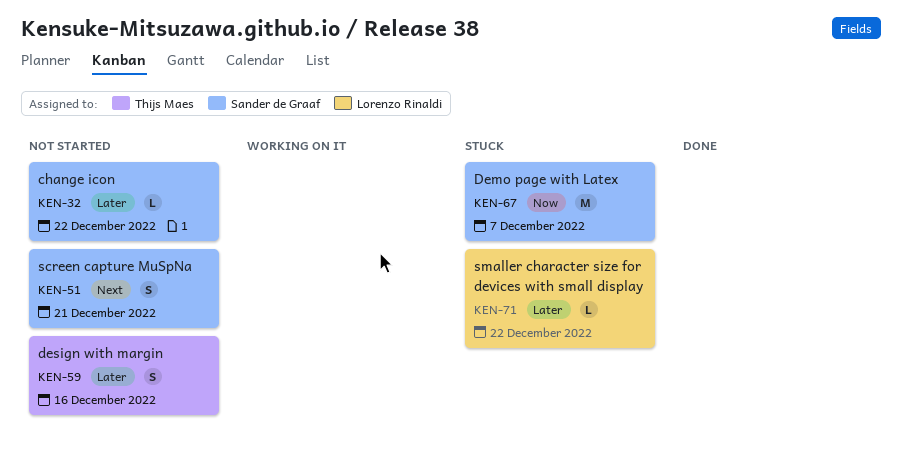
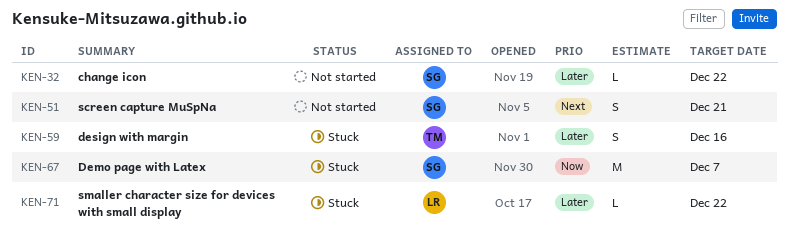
KEN-59, status: Not started -> Stuck

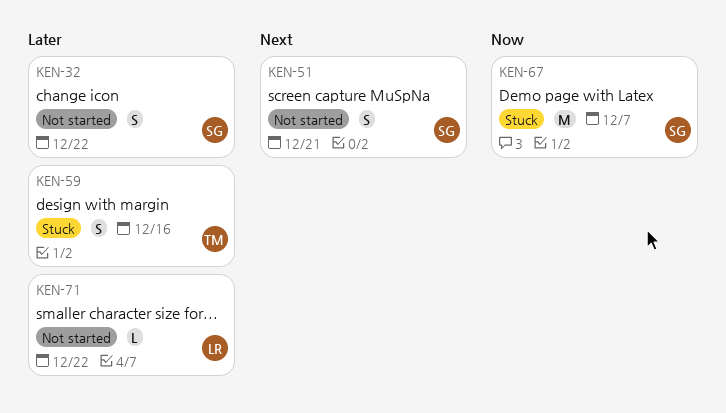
KEN-32, estimate: L -> S
KEN-71, status: Stuck -> Not started

